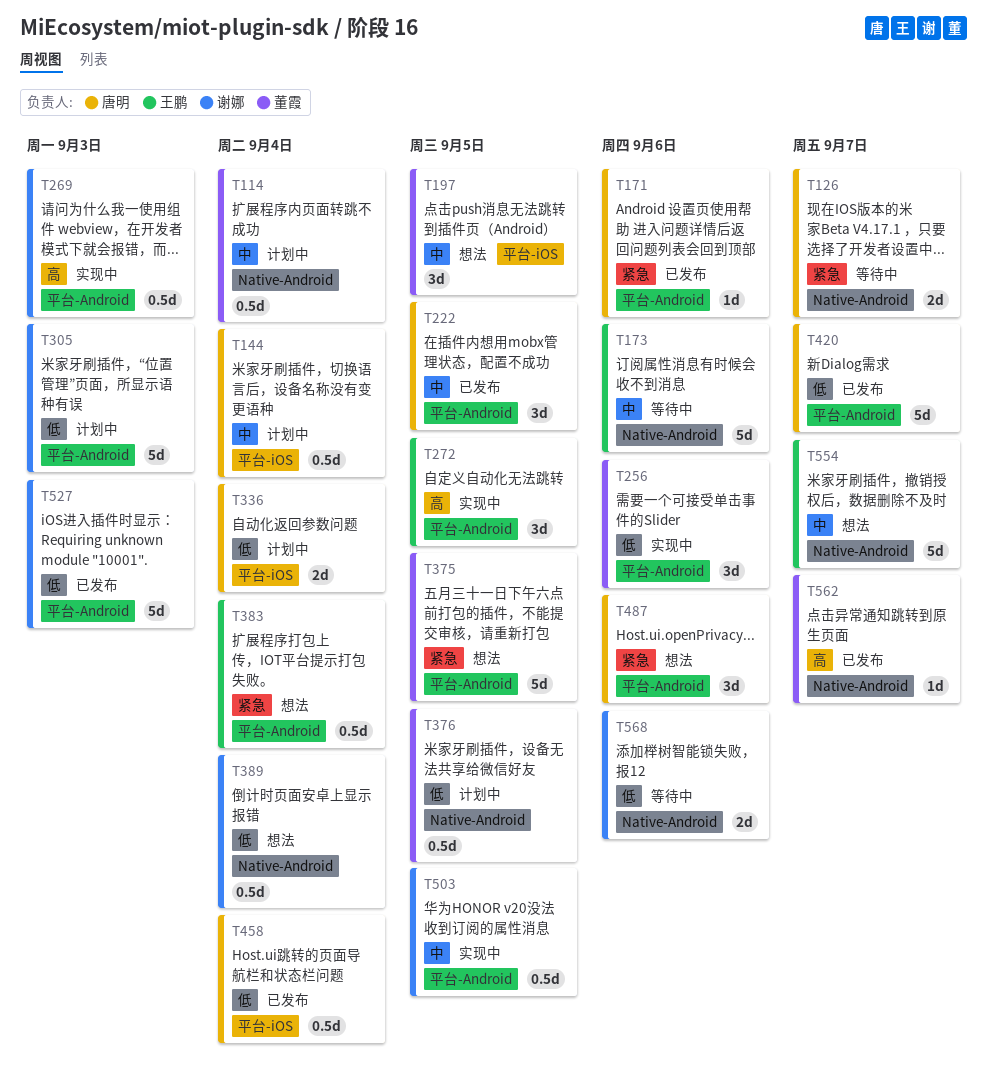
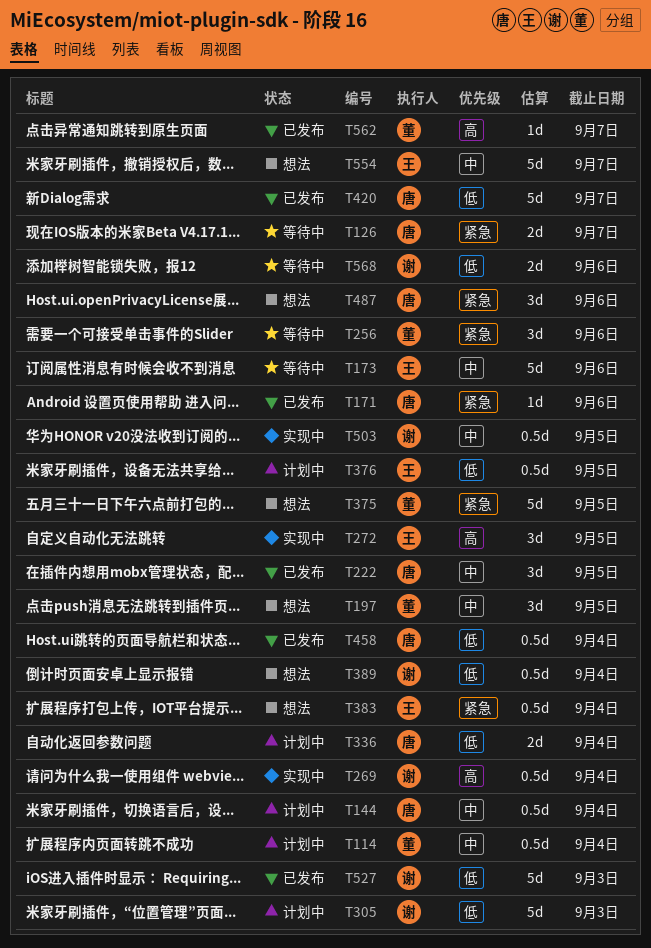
T256, status: 实现中 -> 等待中
T256, priority: 低 -> 紧急
T269, due: Sep 3 -> Sep 4
T376, owner: 董霞 -> 王鹏

